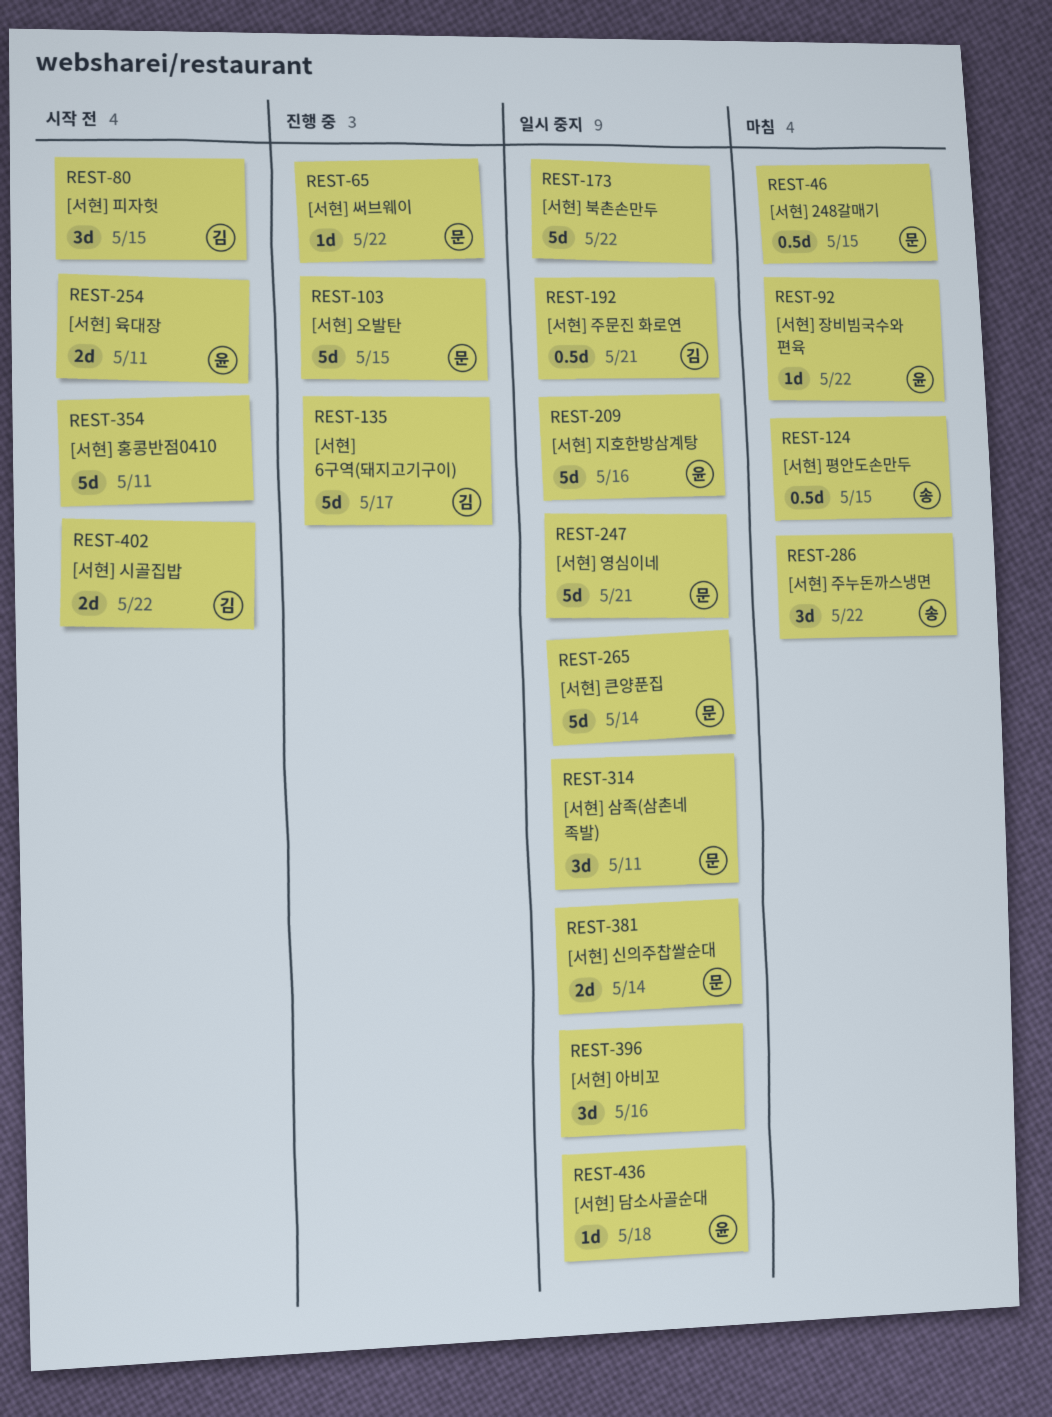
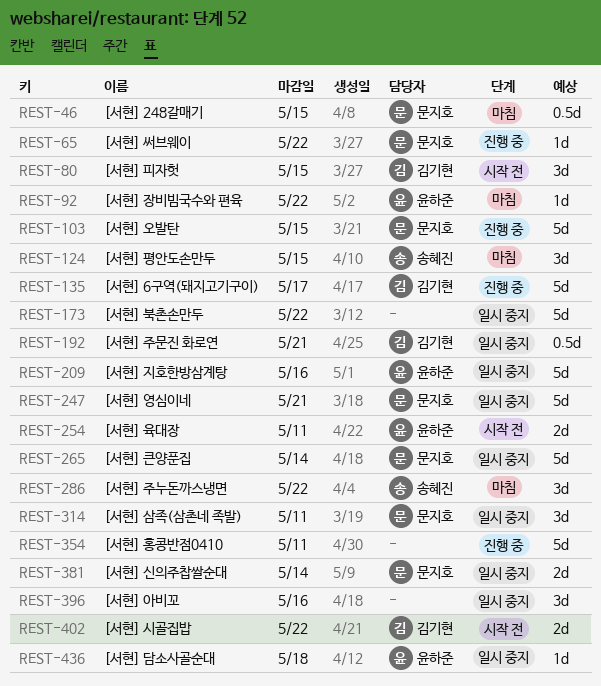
REST-124, estimate: 0.5d -> 3d
REST-354, status: 시작 전 -> 진행 중

